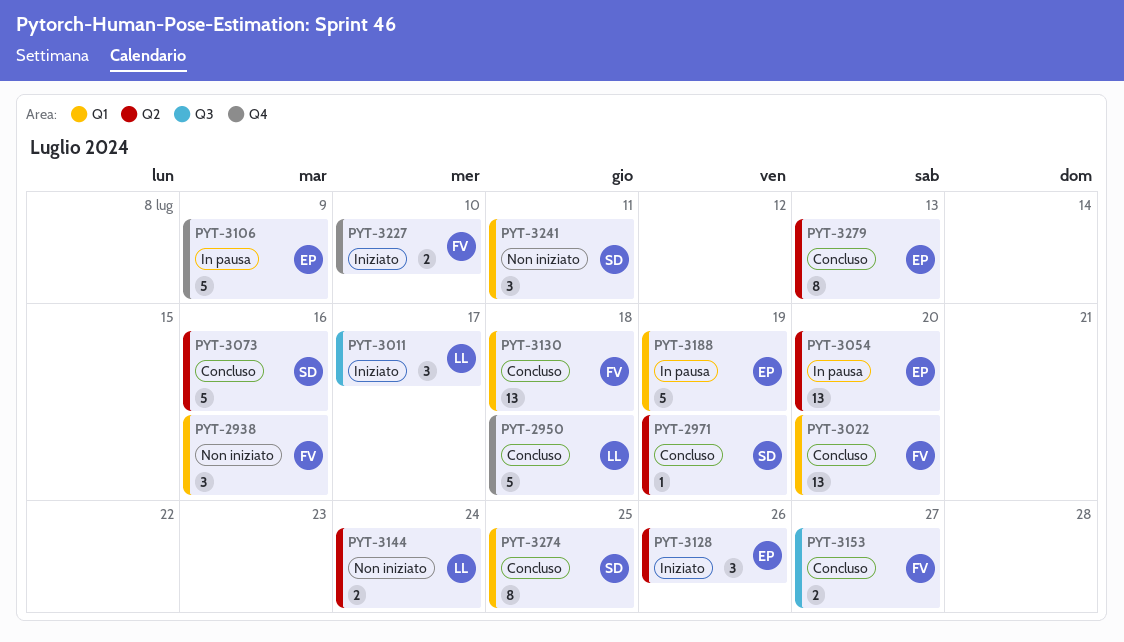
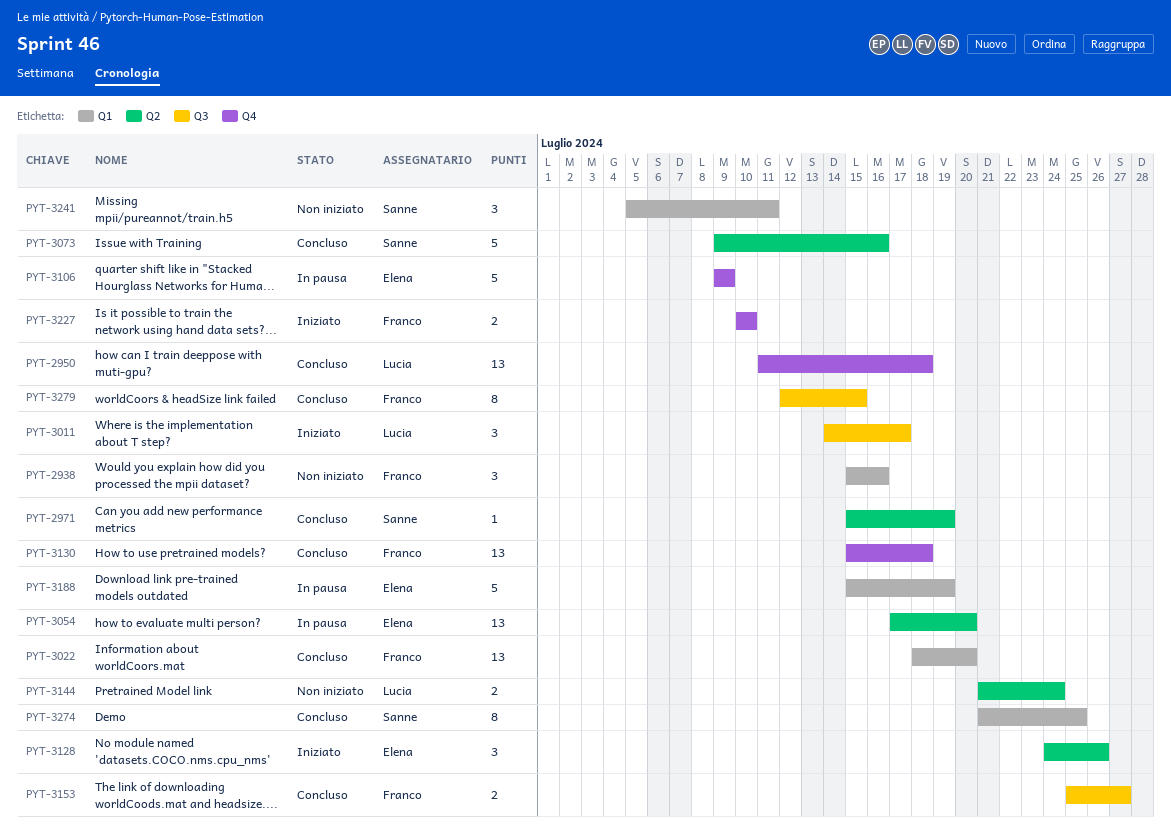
PYT-2950, estimate: 5 -> 13
PYT-3130, label: Q1 -> Q4
PYT-3279, owner: Elena -> Franco
PYT-3279, label: Q2 -> Q3
PYT-3279, due: Jul 13 -> Jul 15

